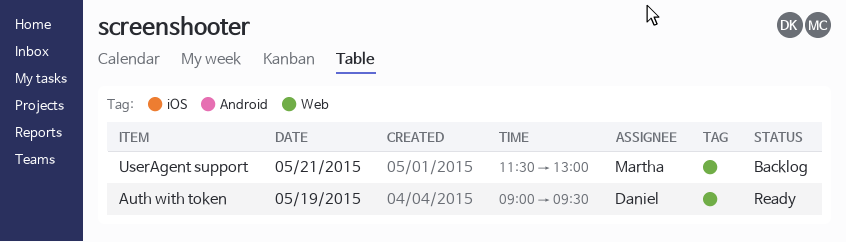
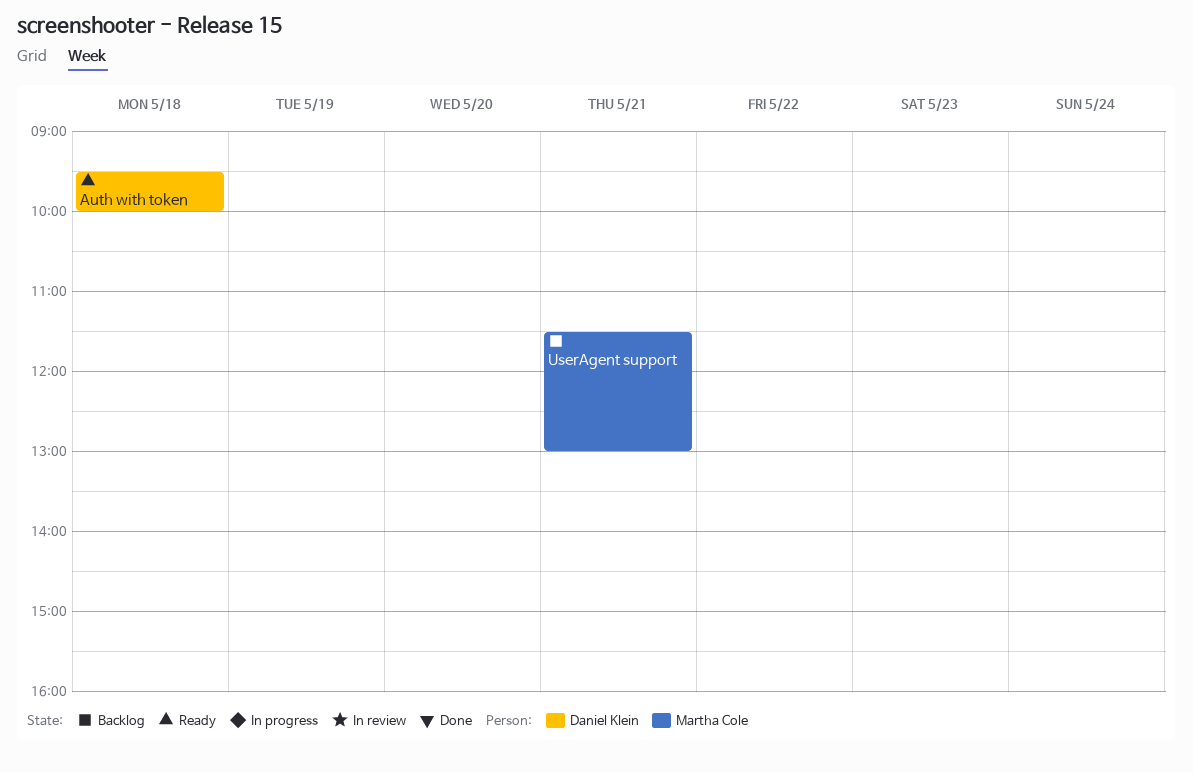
Auth with token, day: May 19 -> May 18
Auth with token, begins: 09:00 -> 09:30
Auth with token, ends: 09:30 -> 10:00

